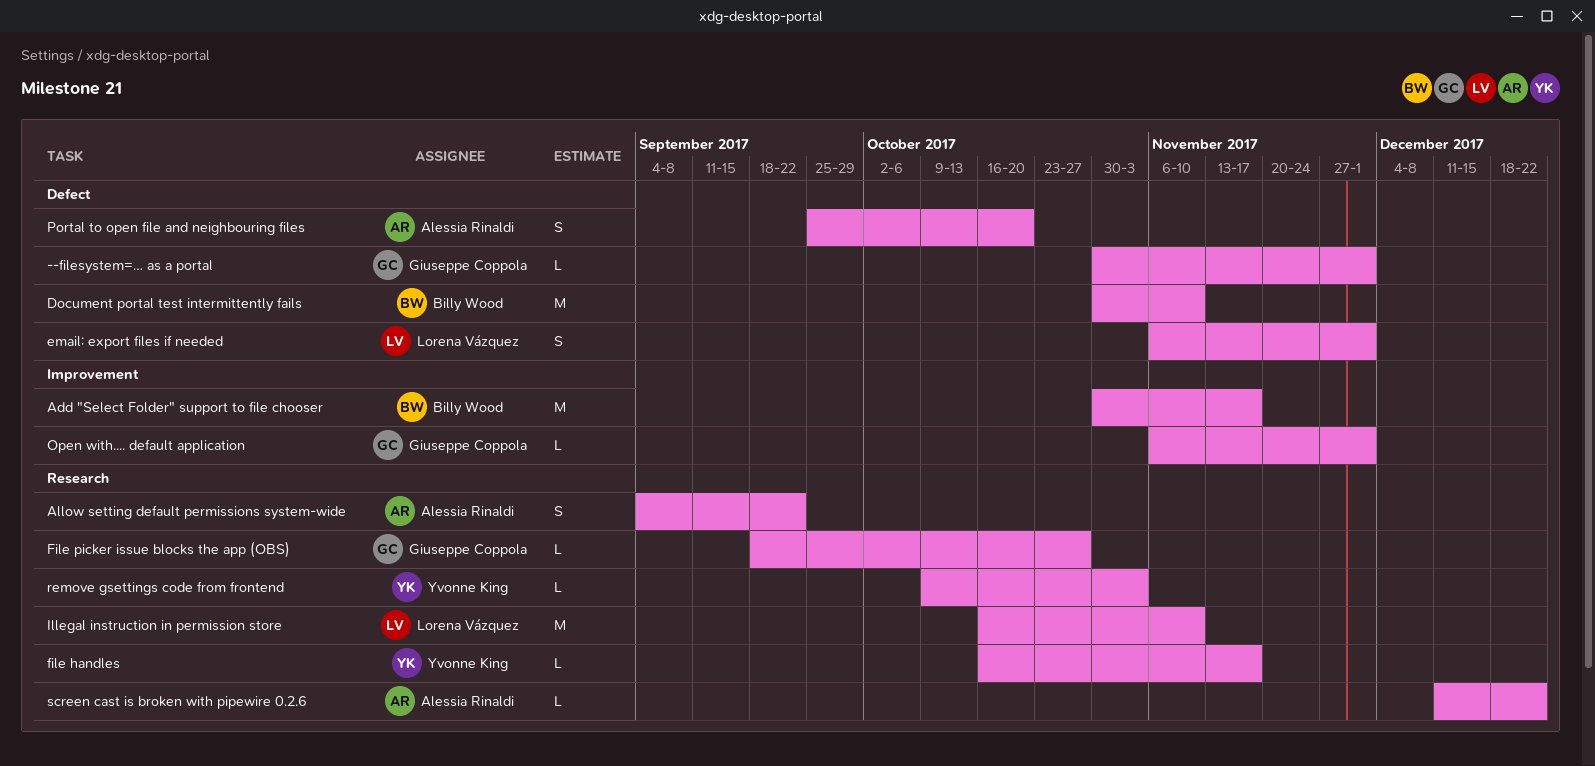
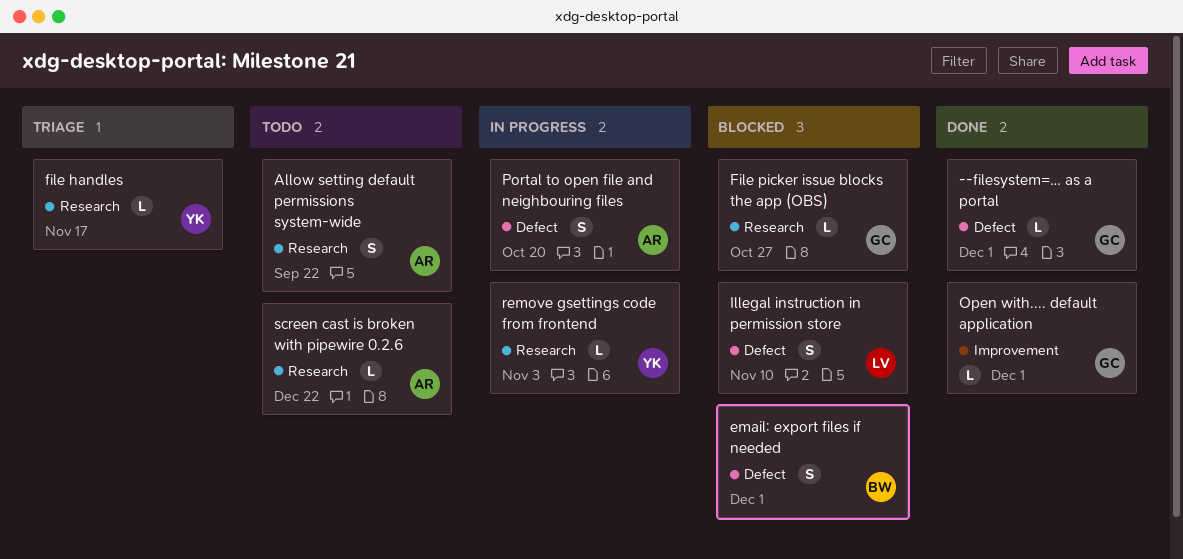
Add "Select Folder" support to file chooser: present -> none
Document portal test intermittently fails: present -> none
email: export files if needed, owner: Lorena Vázquez -> Billy Wood
Illegal instruction in permission store, label: Research -> Defect
Illegal instruction in permission store, estimate: M -> S

